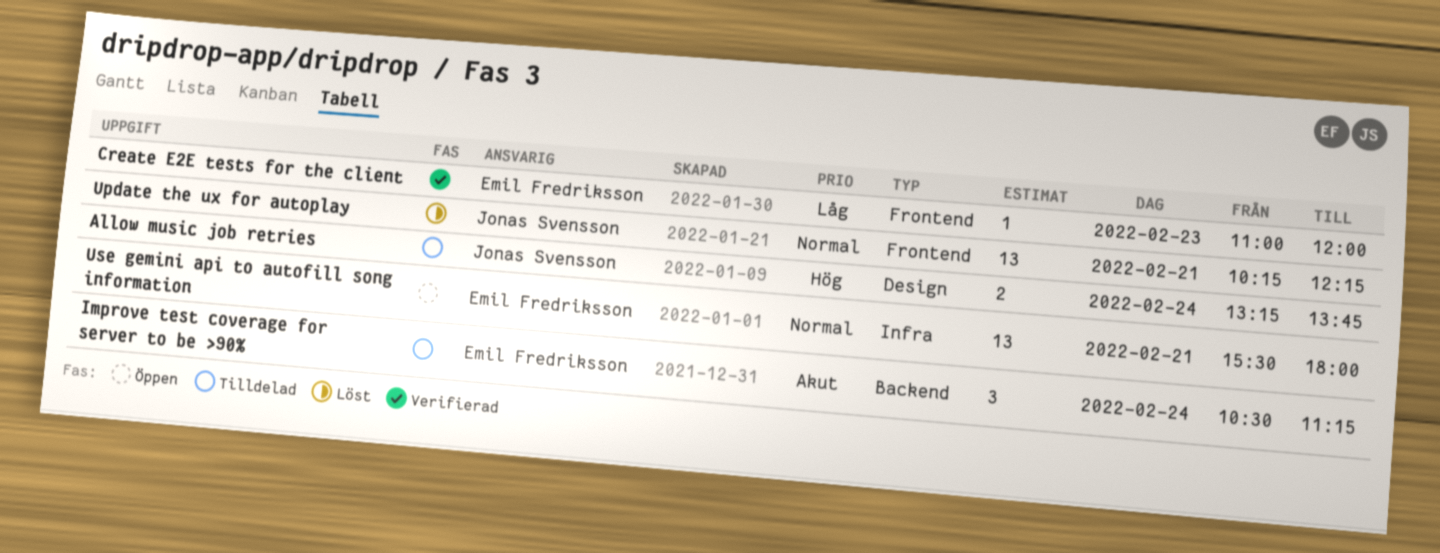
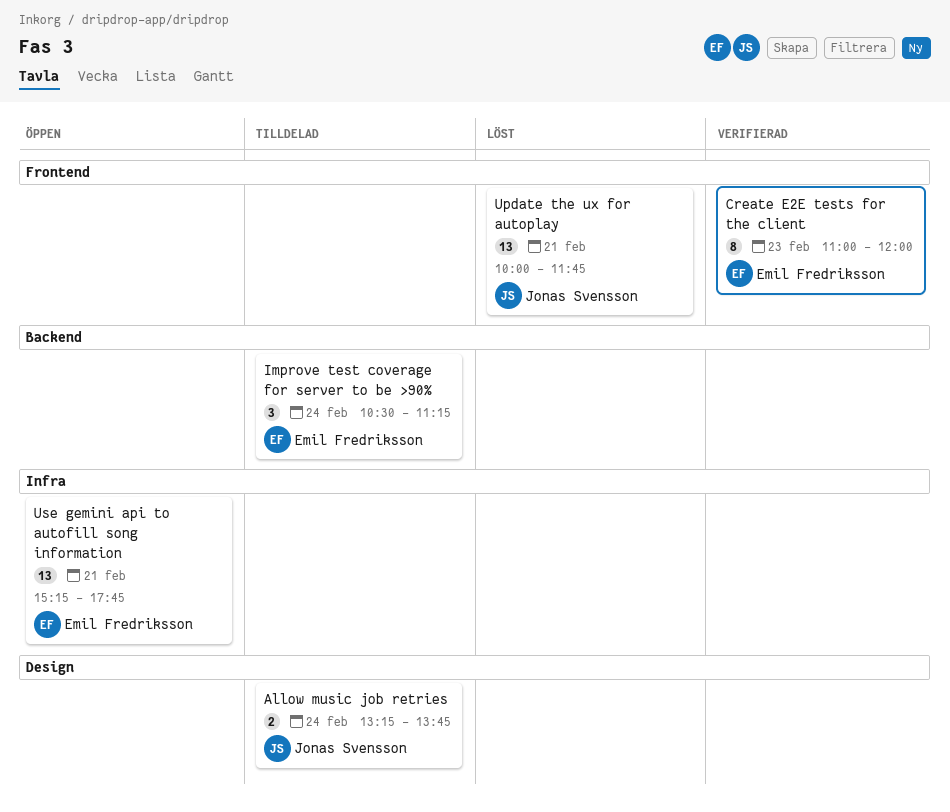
Create E2E tests for the client, estimate: 1 -> 8
Update the ux for autoplay, begins: 10:15 -> 10:00
Update the ux for autoplay, ends: 12:15 -> 11:45
Use gemini api to autofill song information, begins: 15:30 -> 15:15
Use gemini api to autofill song information, ends: 18:00 -> 17:45

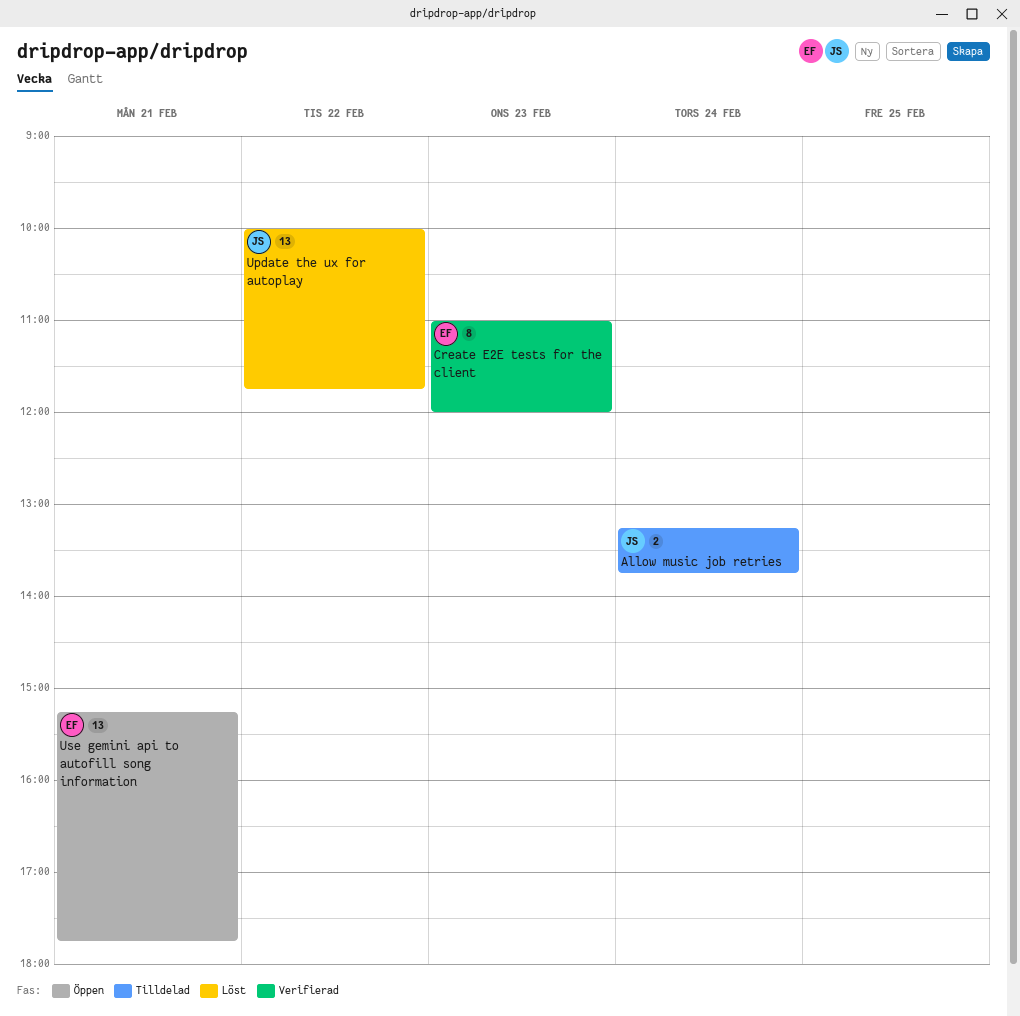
Improve test coverage for server to be >90%: present -> none
Update the ux for autoplay, day: Feb 21 -> Feb 22

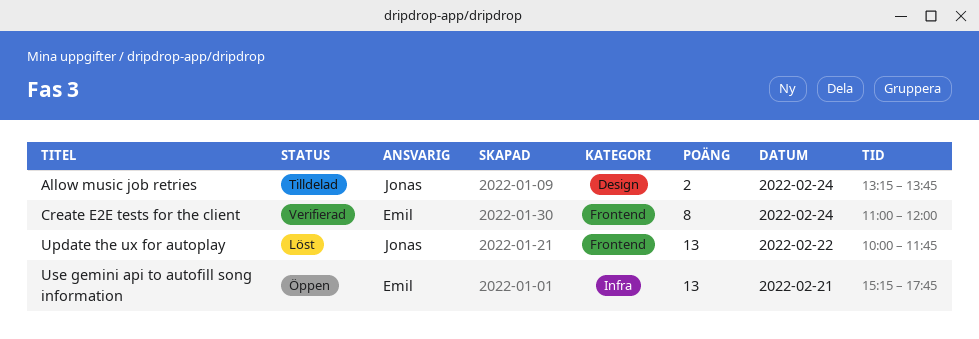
Create E2E tests for the client, day: Feb 23 -> Feb 24

